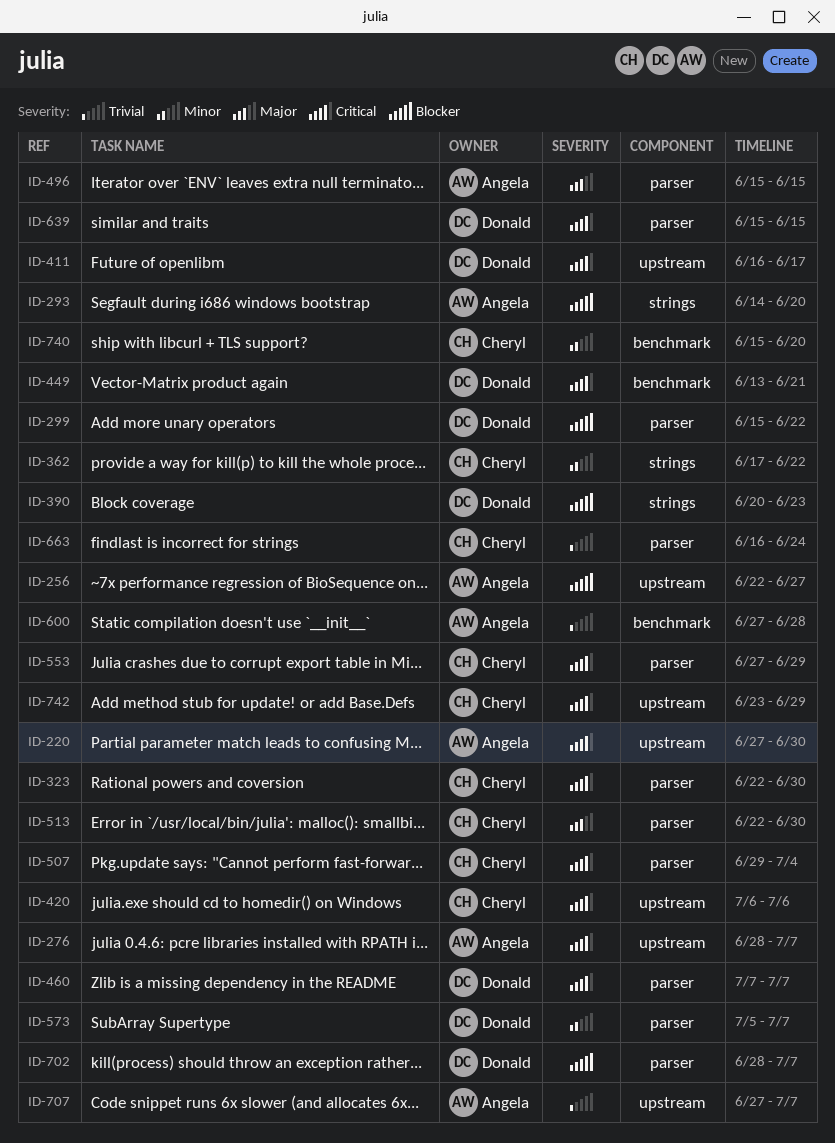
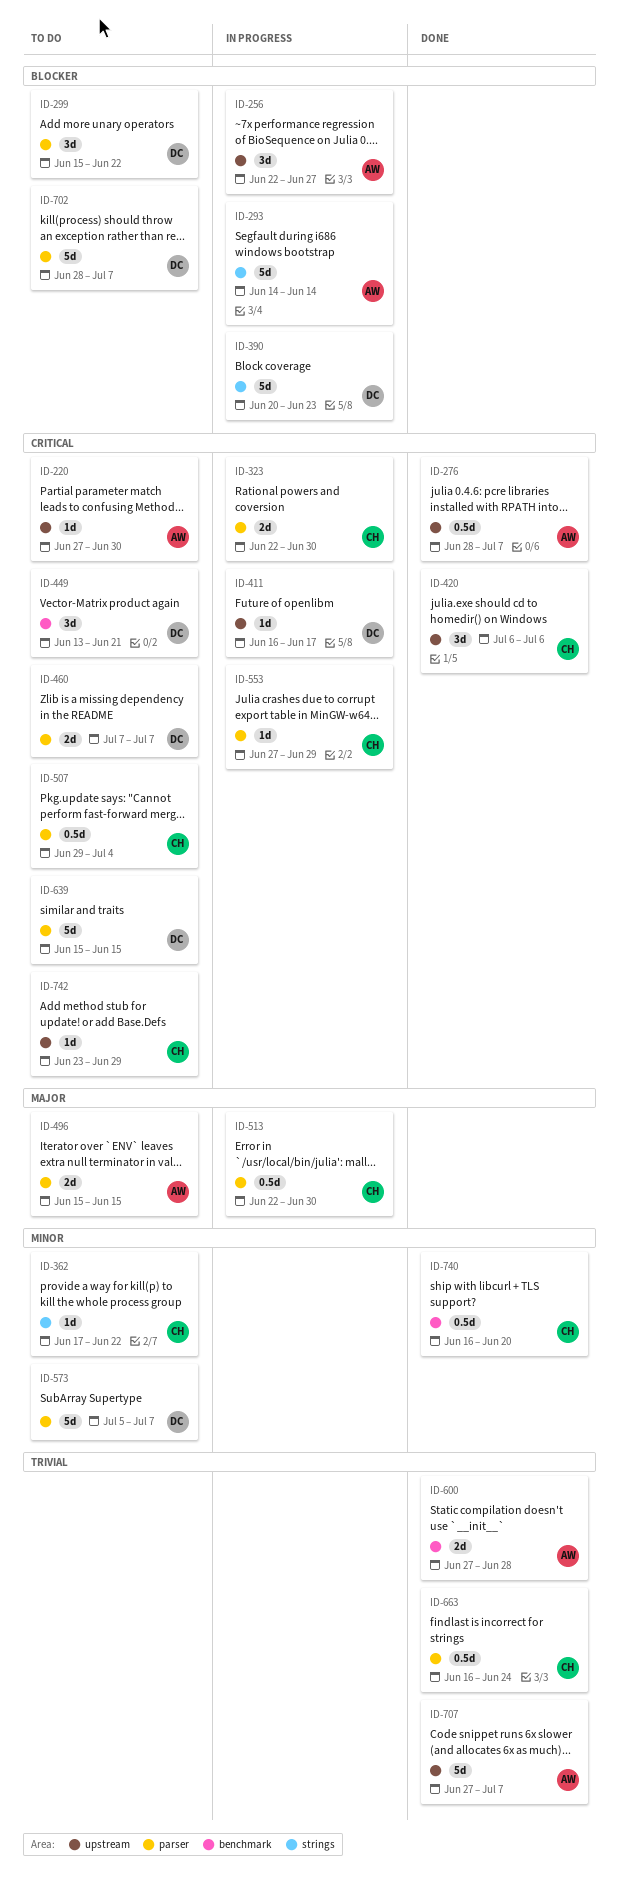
ID-293, due: Jun 20 -> Jun 14
ID-740, start: Jun 15 -> Jun 16

